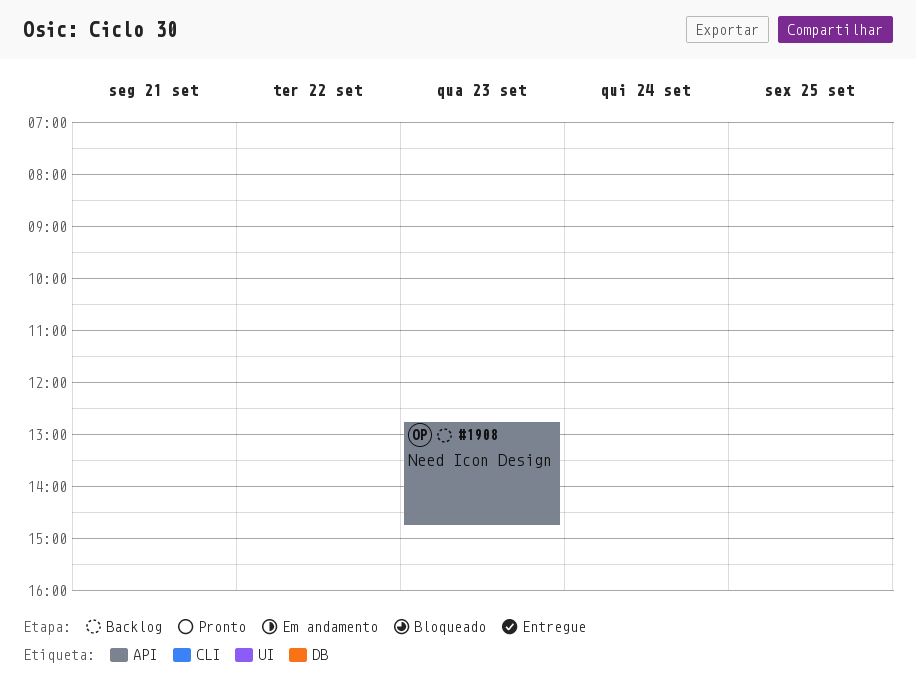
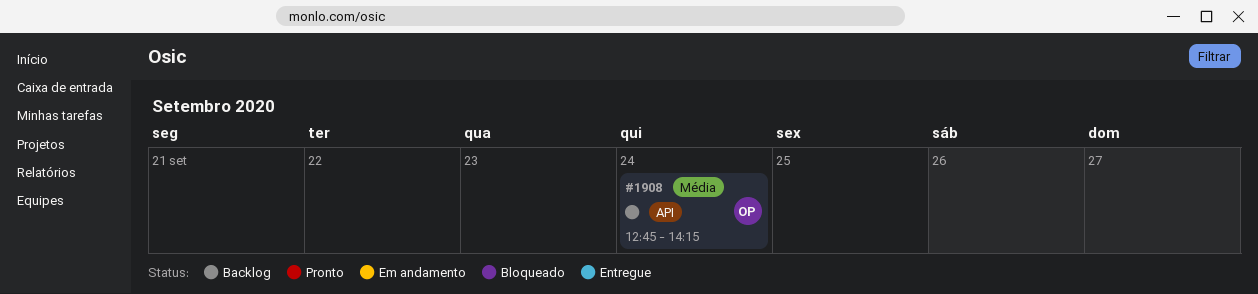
#1908, day: Sep 23 -> Sep 24
#1908, ends: 14:45 -> 14:15

